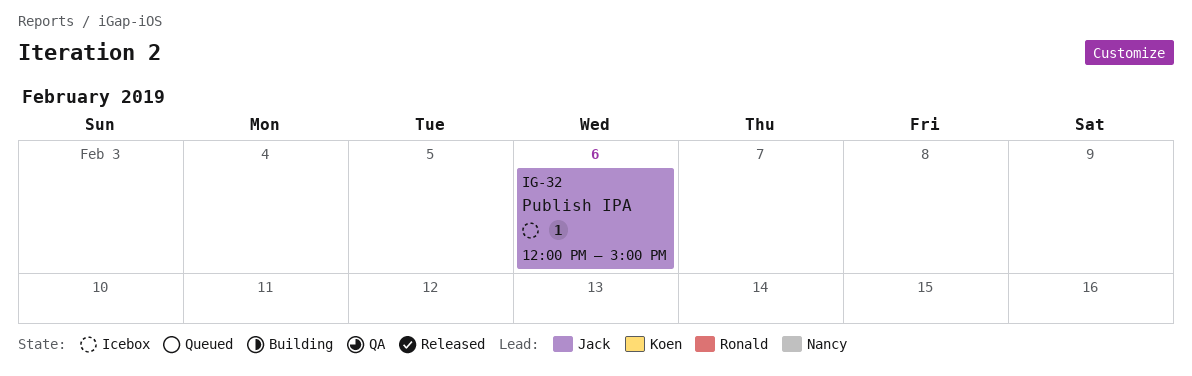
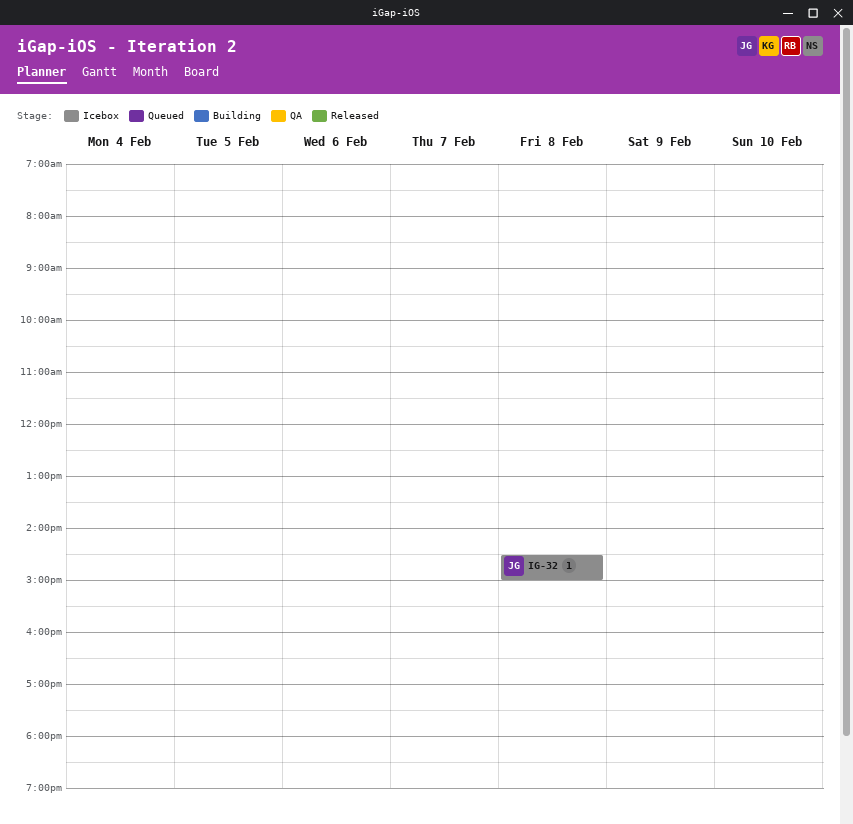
IG-32, day: Feb 6 -> Feb 8
IG-32, begins: 12:00 -> 14:30

